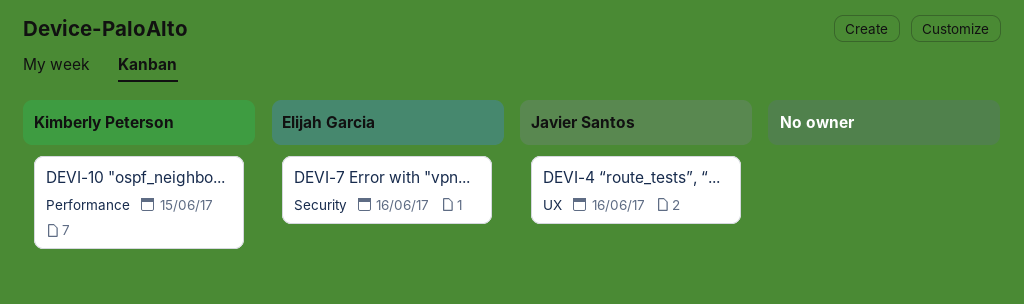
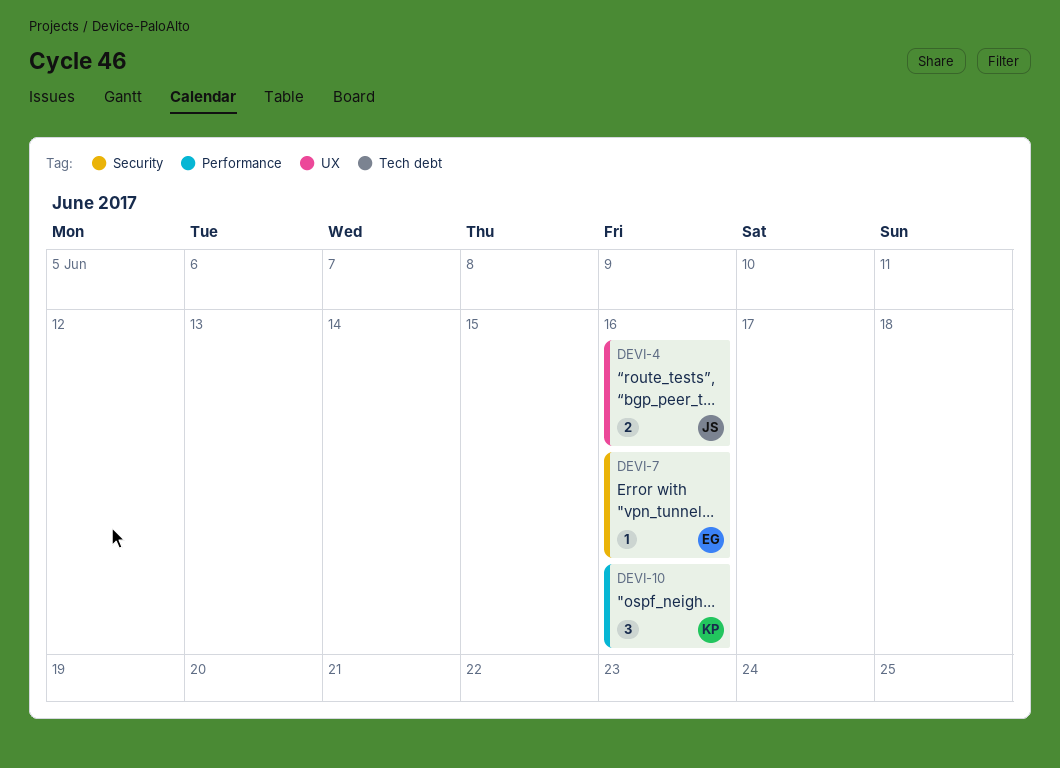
DEVI-10, due: Jun 15 -> Jun 16

